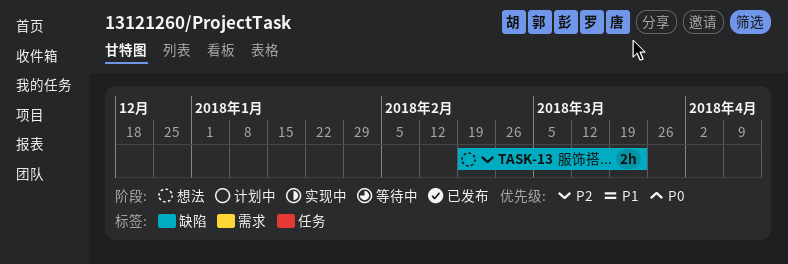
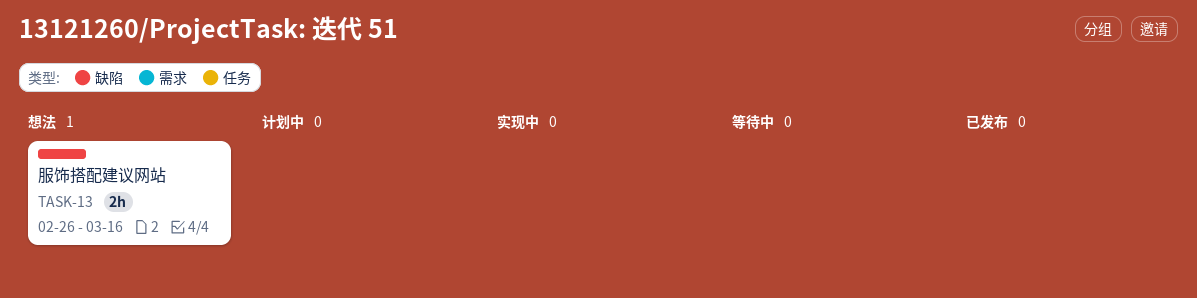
TASK-13, start: Feb 19 -> Feb 26
TASK-13, due: Mar 23 -> Mar 16

